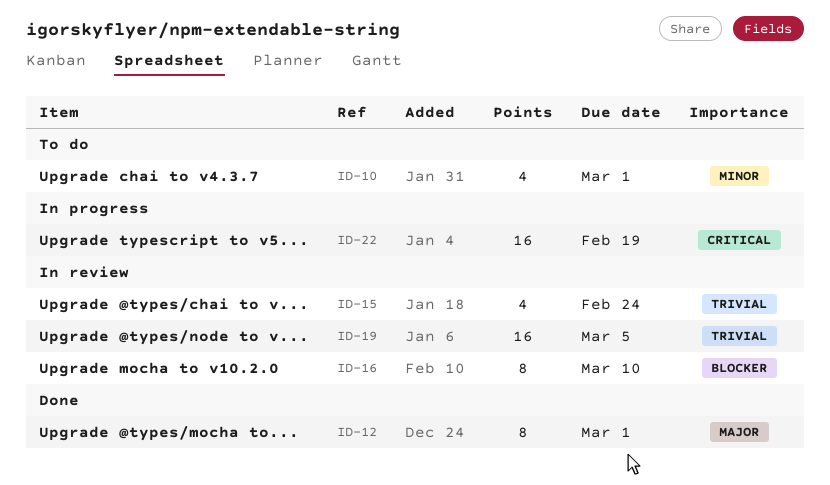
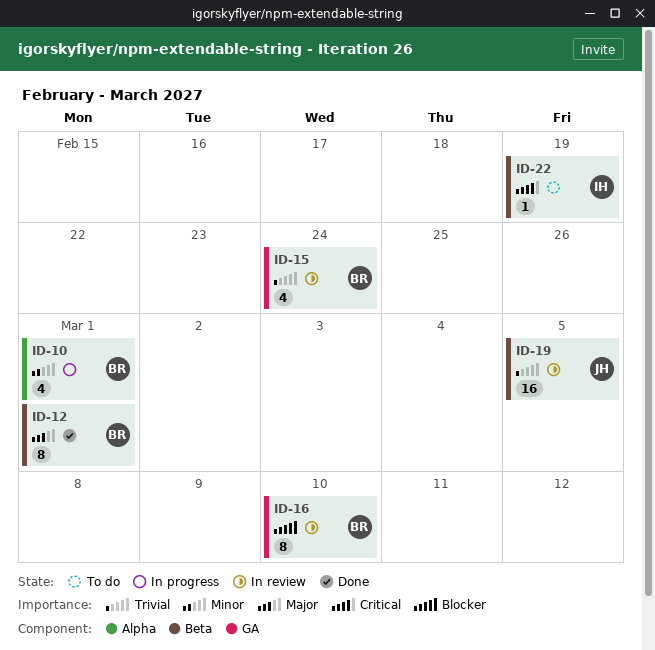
ID-10, status: To do -> In progress
ID-22, status: In progress -> To do
ID-22, estimate: 16 -> 1

